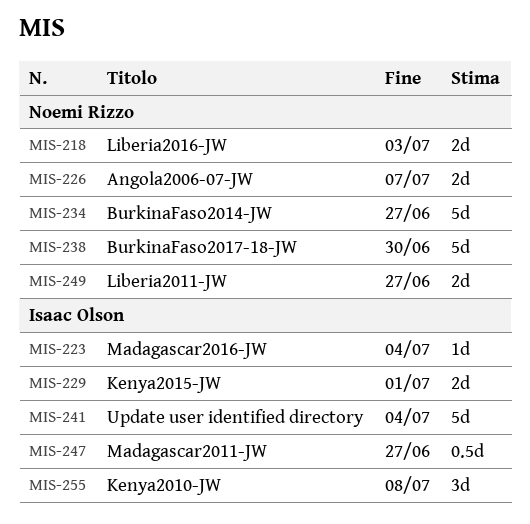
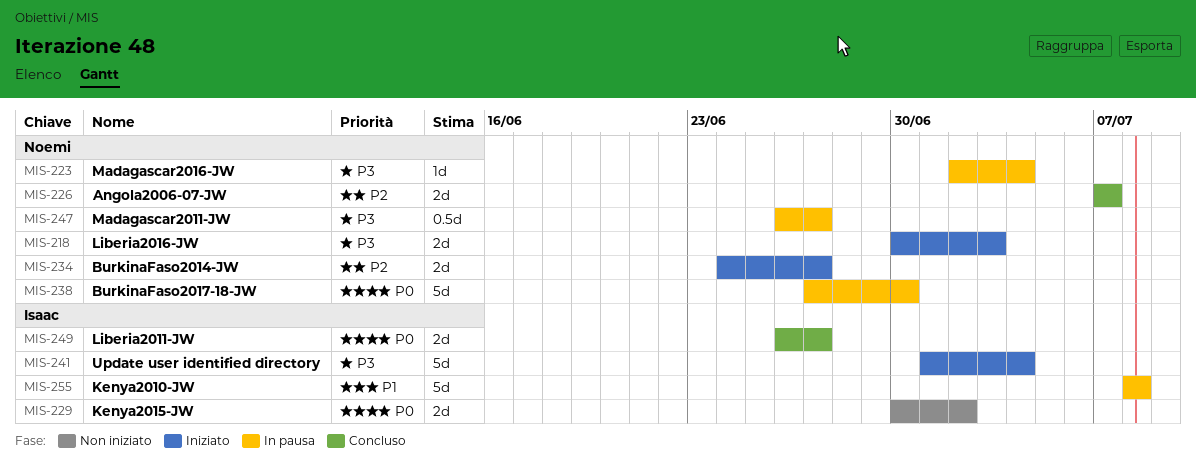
MIS-223, owner: Isaac Olson -> Noemi Rizzo
MIS-229, due: Jul 1 -> Jul 2
MIS-234, estimate: 5d -> 2d
MIS-247, owner: Isaac Olson -> Noemi Rizzo
MIS-249, owner: Noemi Rizzo -> Isaac Olson
MIS-255, estimate: 3d -> 5d

